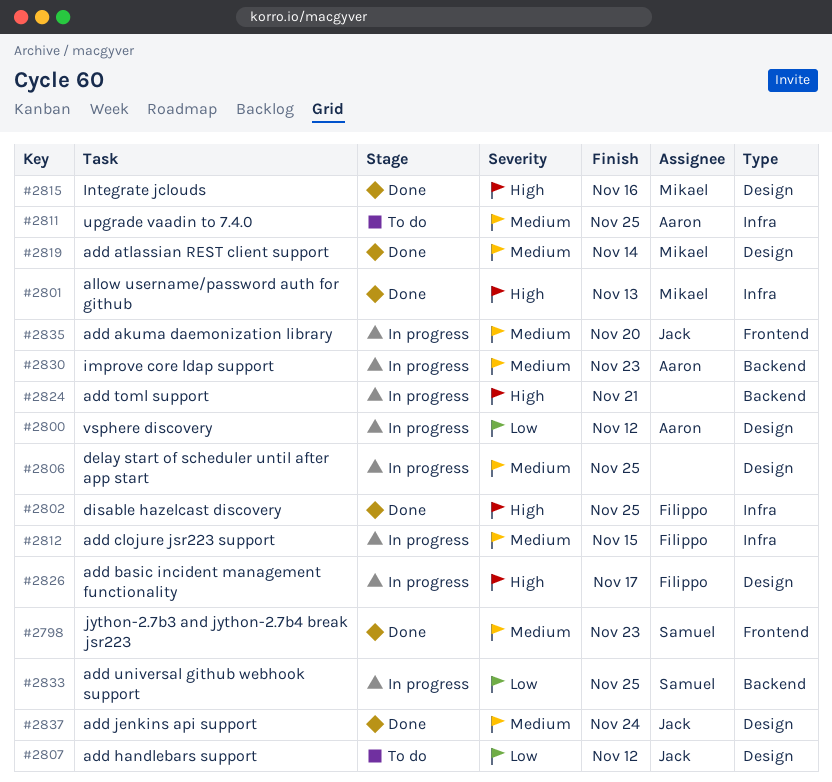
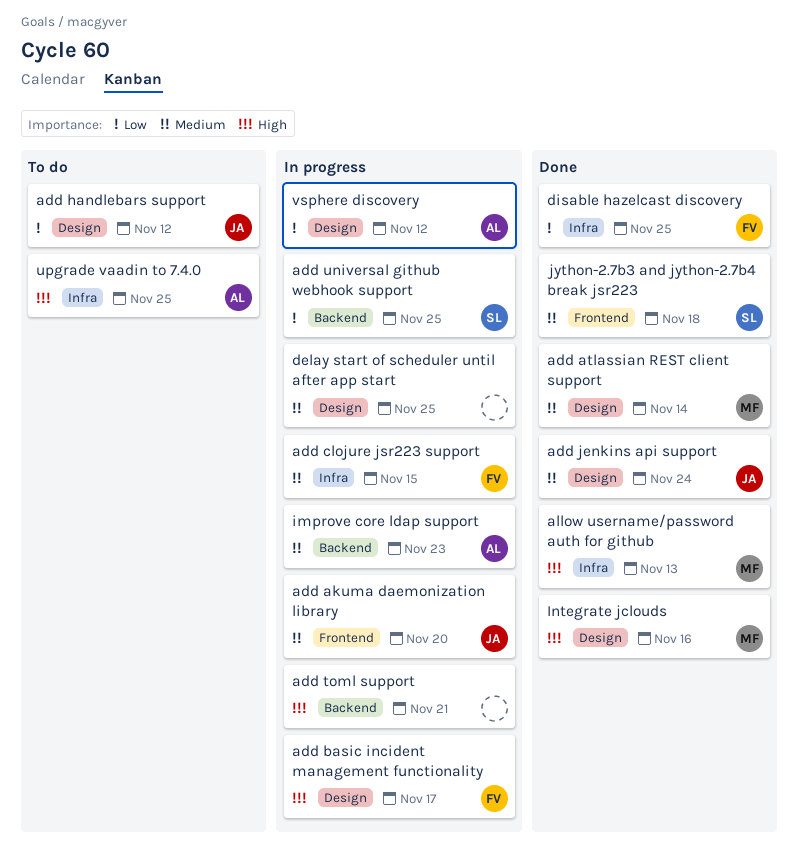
disable hazelcast discovery, priority: High -> Low
jython-2.7b3 and jython-2.7b4 break jsr223, due: Nov 23 -> Nov 18
upgrade vaadin to 7.4.0, priority: Medium -> High

